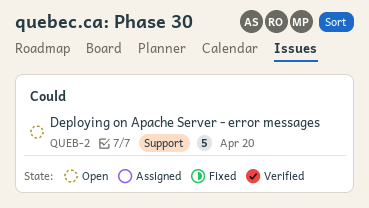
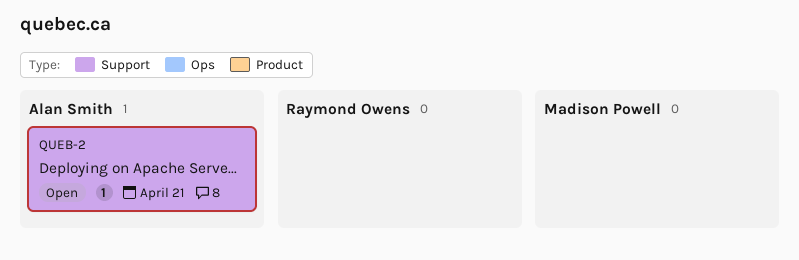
QUEB-2, estimate: 5 -> 1
QUEB-2, due: Apr 20 -> Apr 21

